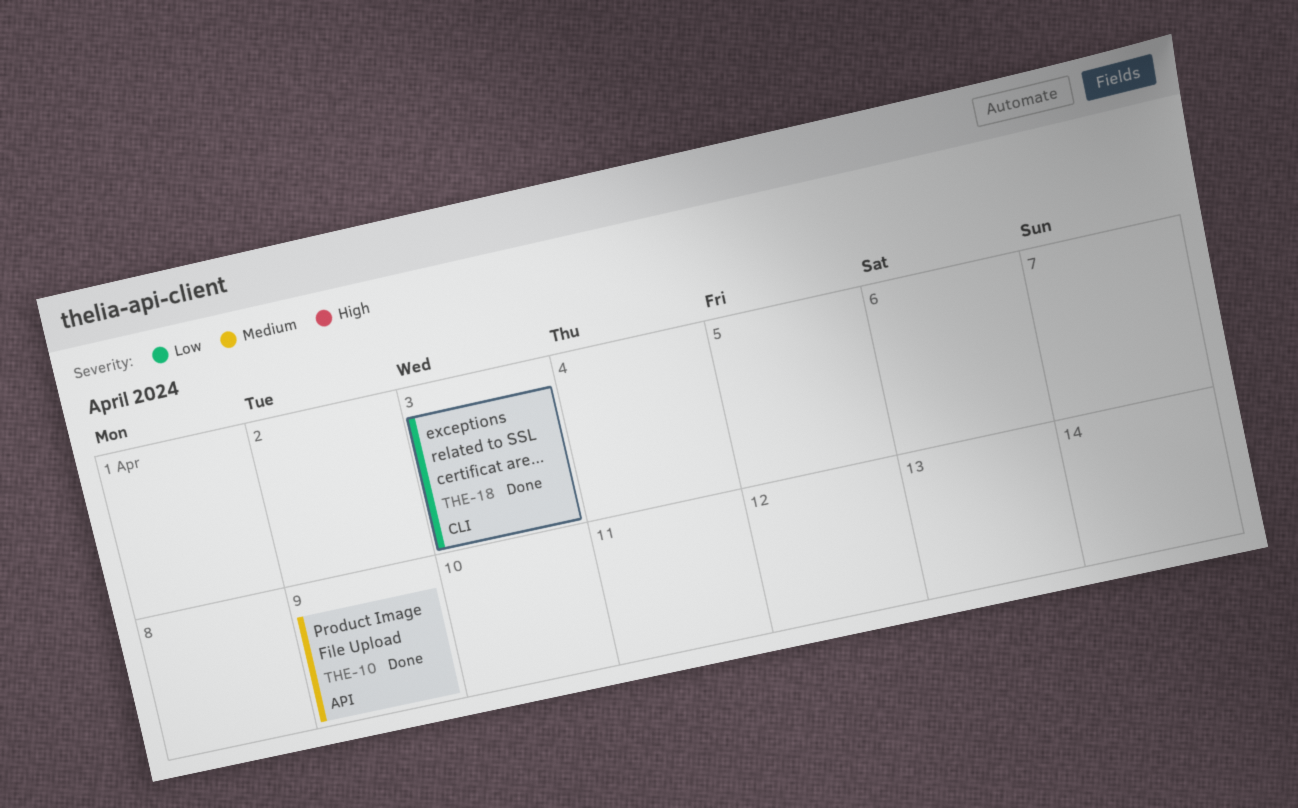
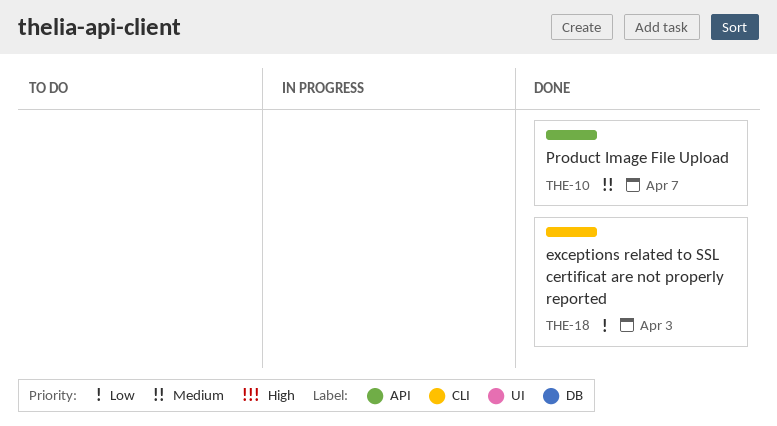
THE-10, due: Apr 9 -> Apr 7

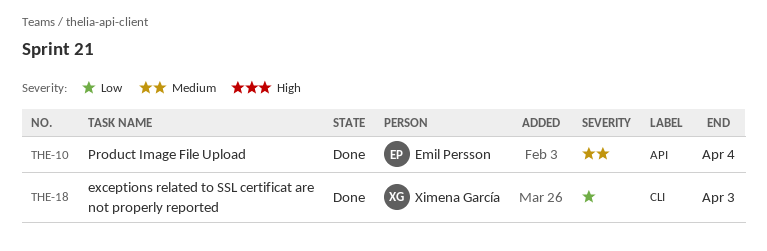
THE-10, due: Apr 7 -> Apr 4

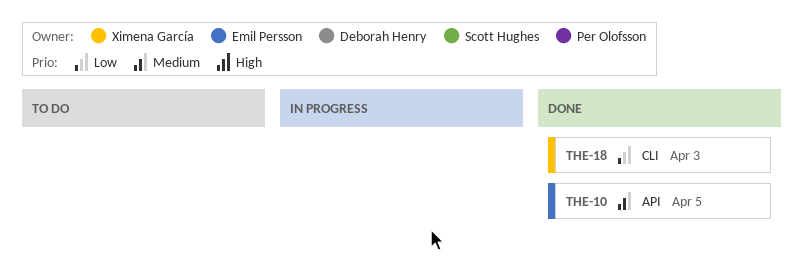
THE-10, due: Apr 4 -> Apr 5

